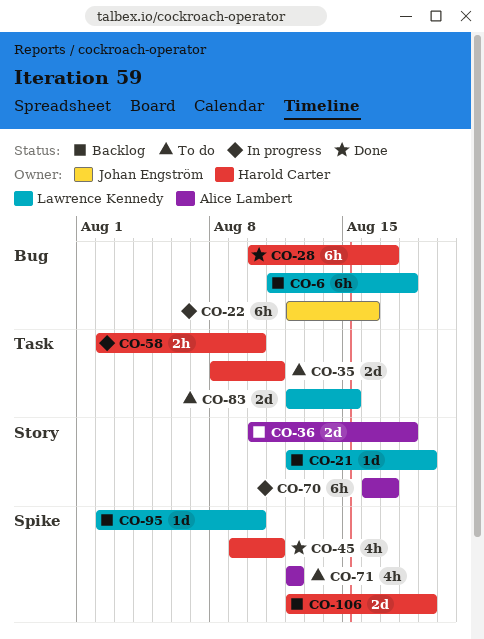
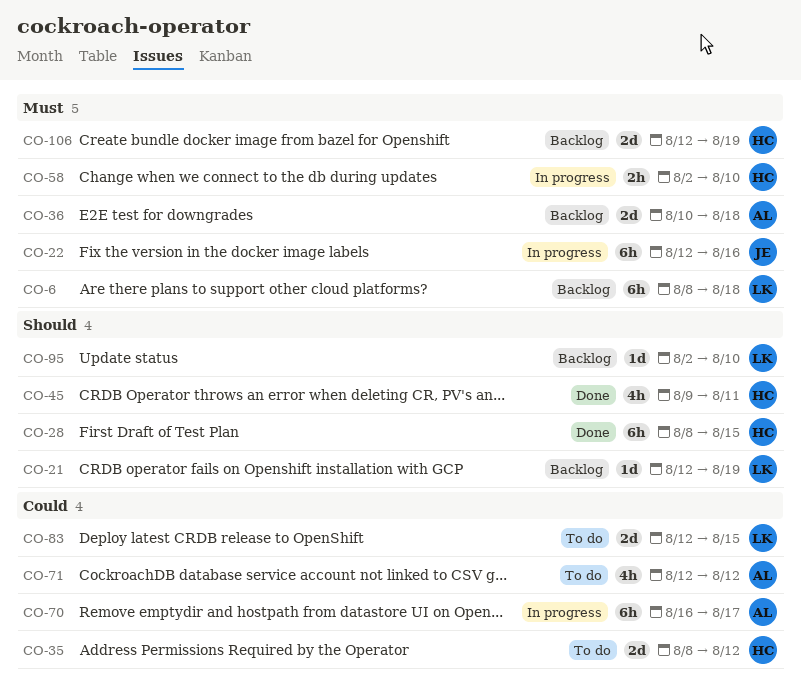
CO-6, start: Aug 11 -> Aug 8
CO-28, start: Aug 10 -> Aug 8
CO-28, due: Aug 17 -> Aug 15
CO-35, due: Aug 11 -> Aug 12

